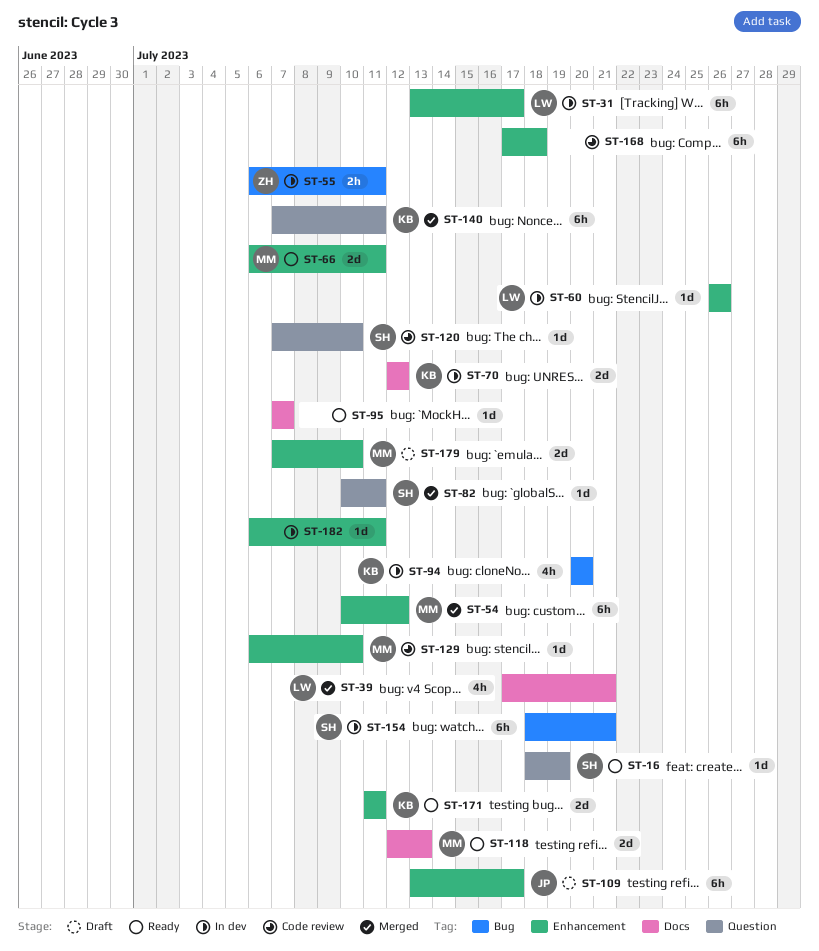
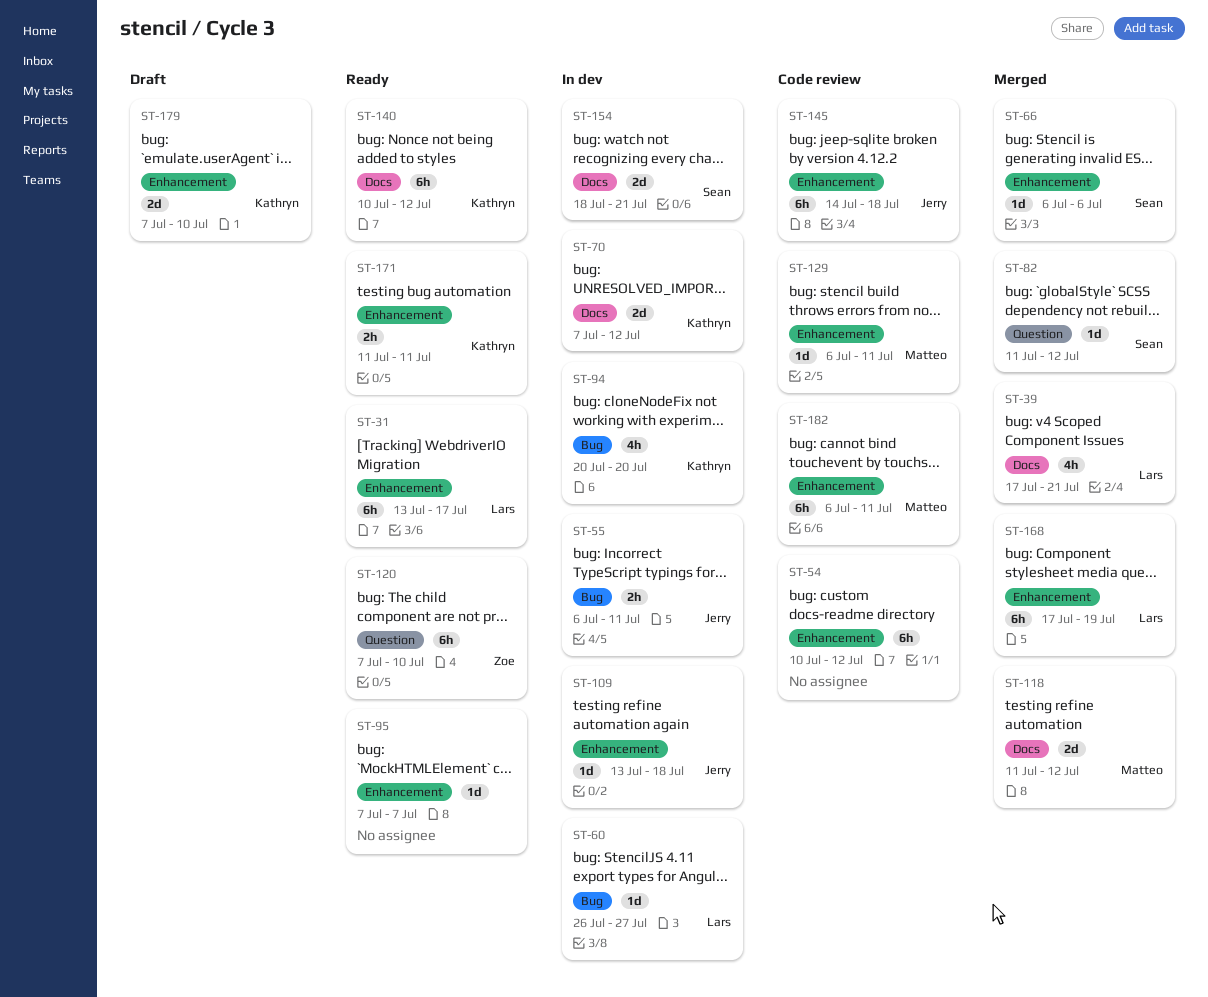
ST-16: present -> none
ST-31, status: In dev -> Ready
ST-54, status: Merged -> Code review
ST-54, owner: Matteo -> none
ST-55, owner: Zoe -> Jerry
ST-60, label: Enhancement -> Bug
ST-60, due: Jul 26 -> Jul 27
ST-66, status: Ready -> Merged
ST-66, owner: Matteo -> Sean
ST-66, estimate: 2d -> 1d
ST-66, due: Jul 11 -> Jul 6
ST-70, start: Jul 12 -> Jul 7
ST-82, start: Jul 10 -> Jul 11
ST-82, due: Jul 11 -> Jul 12
ST-95, label: Docs -> Enhancement
ST-109, status: Draft -> In dev
ST-109, estimate: 6h -> 1d
ST-109, due: Jul 17 -> Jul 18
ST-118, status: Ready -> Merged
ST-118, start: Jul 12 -> Jul 11
ST-118, due: Jul 13 -> Jul 12
ST-120, status: Code review -> Ready
ST-120, owner: Sean -> Zoe
ST-120, estimate: 1d -> 6h
ST-129, due: Jul 10 -> Jul 11
ST-140, status: Merged -> Ready
ST-140, label: Question -> Docs
ST-140, start: Jul 7 -> Jul 10
ST-140, due: Jul 11 -> Jul 12
ST-145: none -> present
ST-154, label: Bug -> Docs
ST-154, estimate: 6h -> 2d
ST-168, status: Code review -> Merged
ST-168, owner: none -> Lars
ST-168, due: Jul 18 -> Jul 19
ST-171, estimate: 2d -> 2h
ST-179, owner: Matteo -> Kathryn
ST-182, status: In dev -> Code review
ST-182, owner: none -> Matteo
ST-182, estimate: 1d -> 6h

